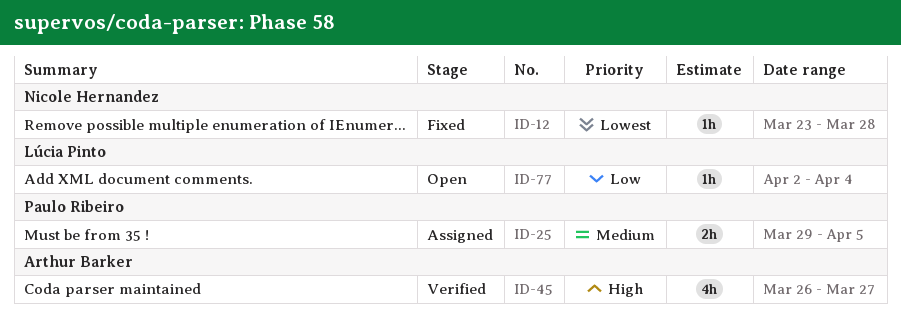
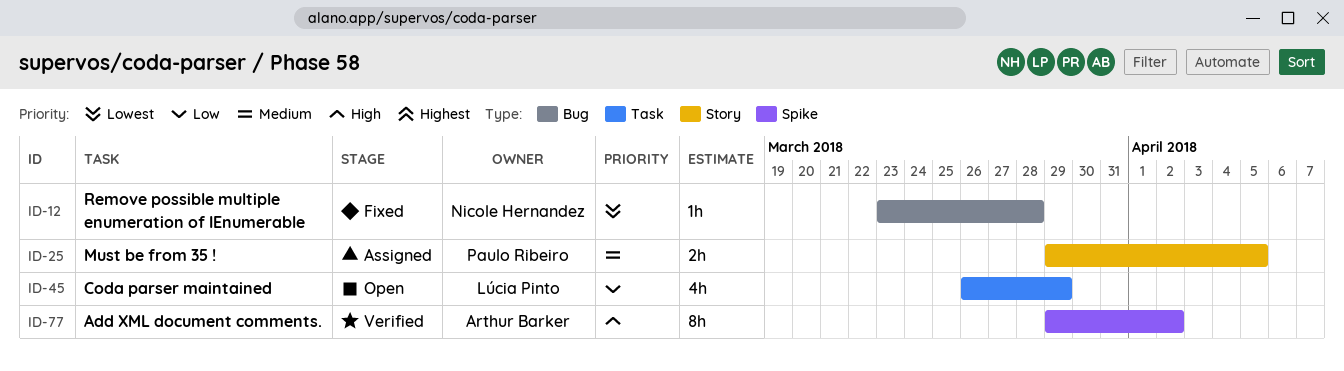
ID-45, status: Verified -> Open
ID-45, owner: Arthur Barker -> Lúcia Pinto
ID-45, priority: High -> Low
ID-45, due: Mar 27 -> Mar 29
ID-77, status: Open -> Verified
ID-77, owner: Lúcia Pinto -> Arthur Barker
ID-77, priority: Low -> High
ID-77, estimate: 1h -> 8h
ID-77, start: Apr 2 -> Mar 29
ID-77, due: Apr 4 -> Apr 2

